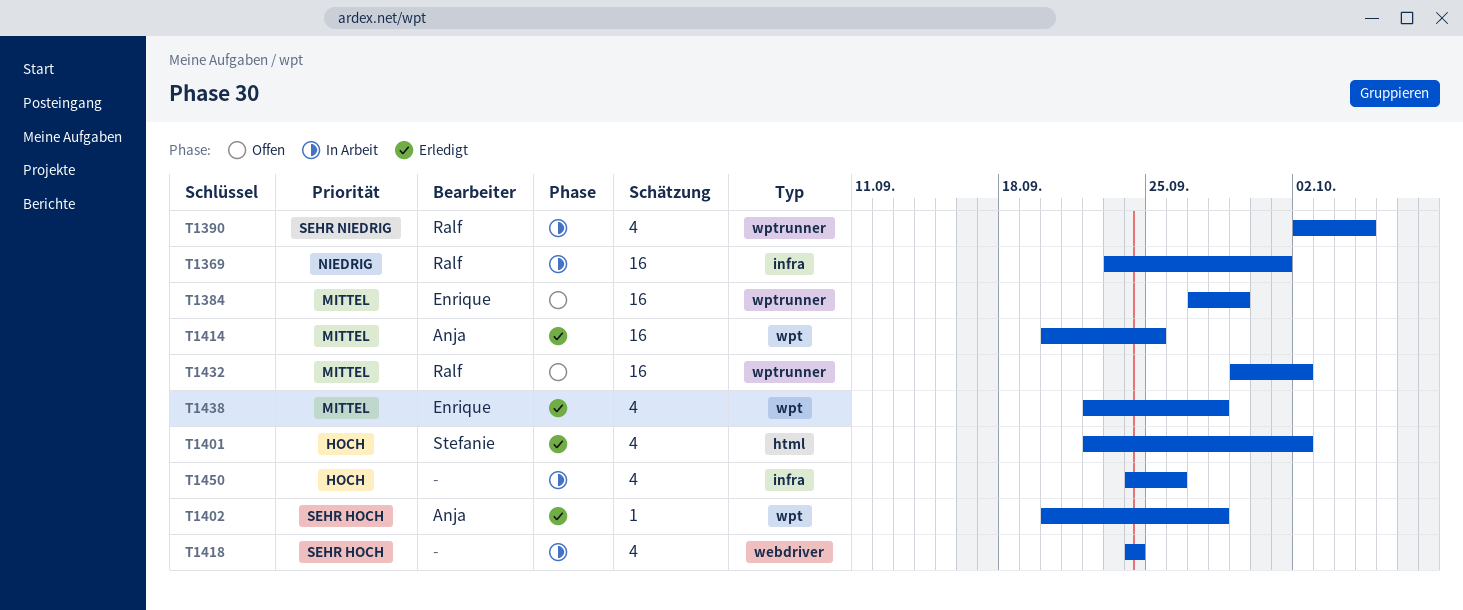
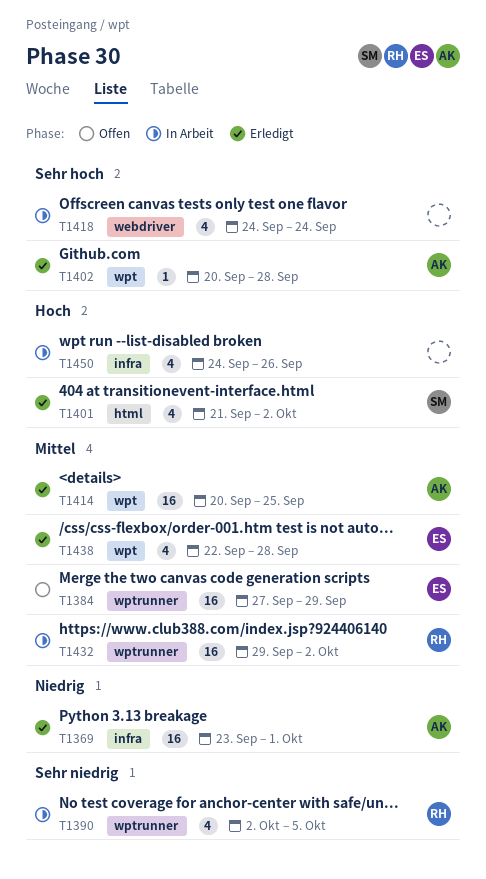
T1369, status: In Arbeit -> Erledigt
T1369, owner: Ralf -> Anja
T1401, start: Sep 22 -> Sep 21
T1432, status: Offen -> In Arbeit

